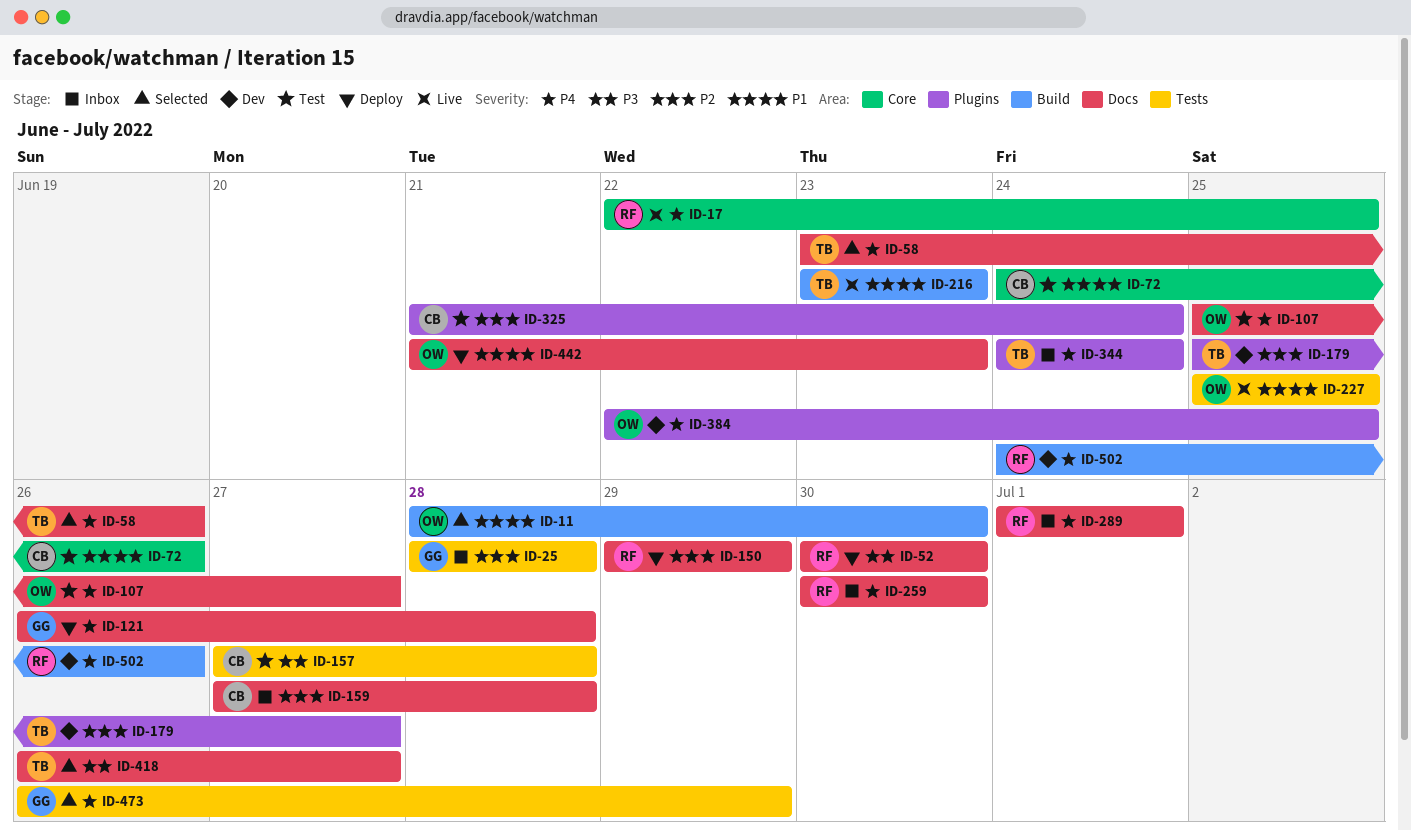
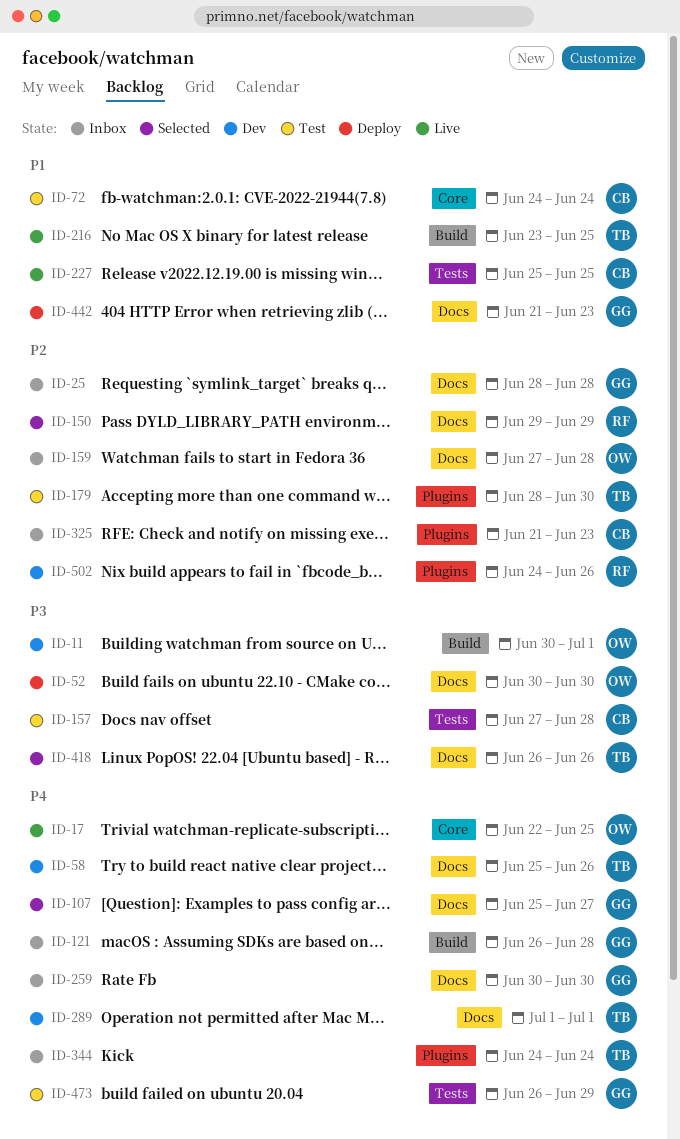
ID-11, status: Selected -> Dev
ID-11, priority: P1 -> P3
ID-11, start: Jun 28 -> Jun 30
ID-11, due: Jun 30 -> Jul 1
ID-17, owner: RF -> OW
ID-25, label: Tests -> Docs
ID-52, owner: RF -> OW
ID-58, status: Selected -> Dev
ID-58, start: Jun 23 -> Jun 25
ID-72, due: Jun 26 -> Jun 24
ID-107, status: Test -> Selected
ID-107, owner: OW -> GG
ID-121, status: Deploy -> Inbox
ID-121, label: Docs -> Build
ID-150, status: Deploy -> Selected
ID-159, owner: CB -> OW
ID-179, status: Dev -> Test
ID-179, start: Jun 25 -> Jun 28
ID-179, due: Jun 27 -> Jun 30
ID-216, due: Jun 23 -> Jun 25
ID-227, owner: OW -> CB
ID-259, owner: RF -> GG
ID-289, status: Inbox -> Dev
ID-289, owner: RF -> TB
ID-325, status: Test -> Inbox
ID-325, due: Jun 24 -> Jun 23
ID-384: present -> none
ID-418, due: Jun 27 -> Jun 26
ID-442, owner: OW -> GG
ID-473, status: Selected -> Test
ID-502, priority: P4 -> P2
ID-502, label: Build -> Plugins

